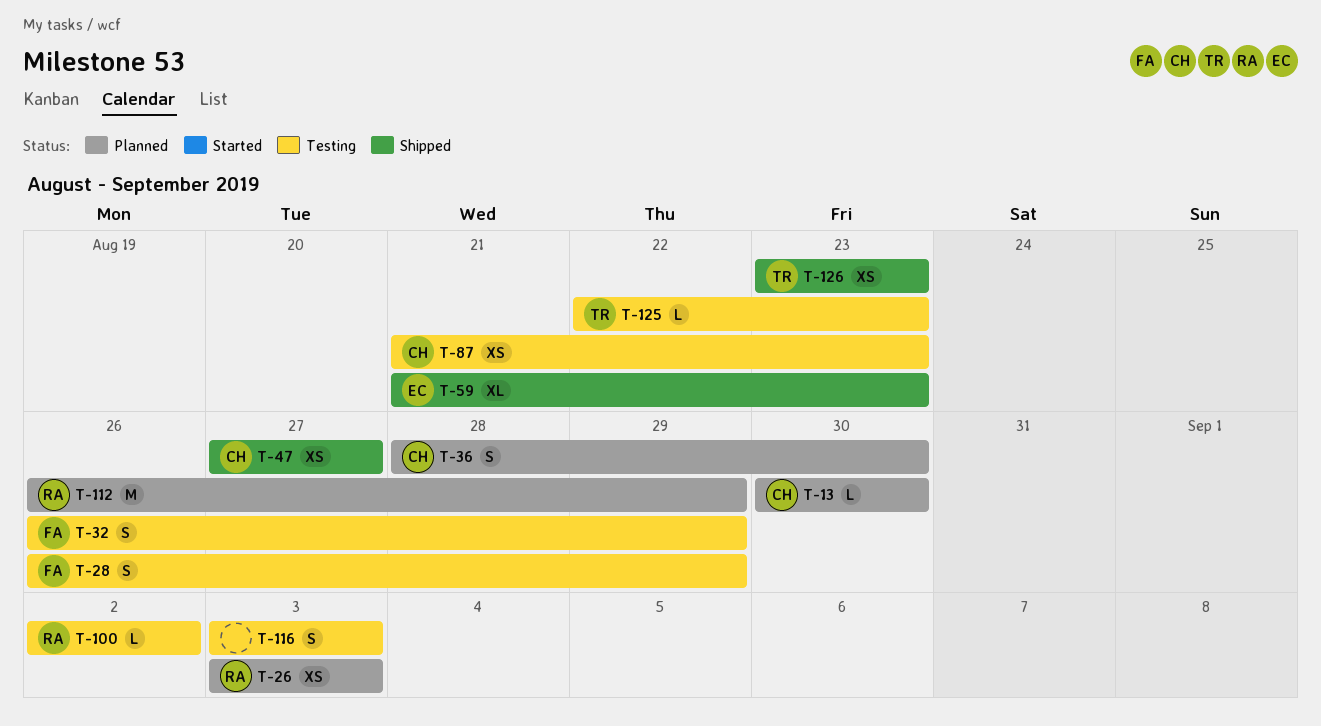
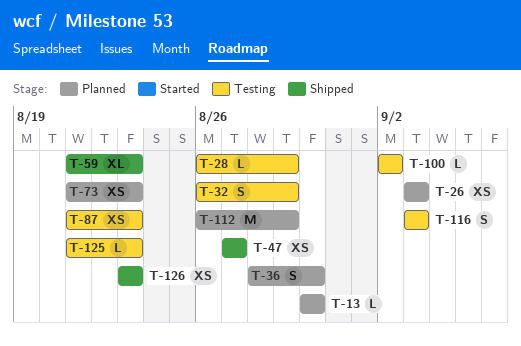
T-28, estimate: S -> L
T-73: none -> present
T-125, start: Aug 22 -> Aug 21

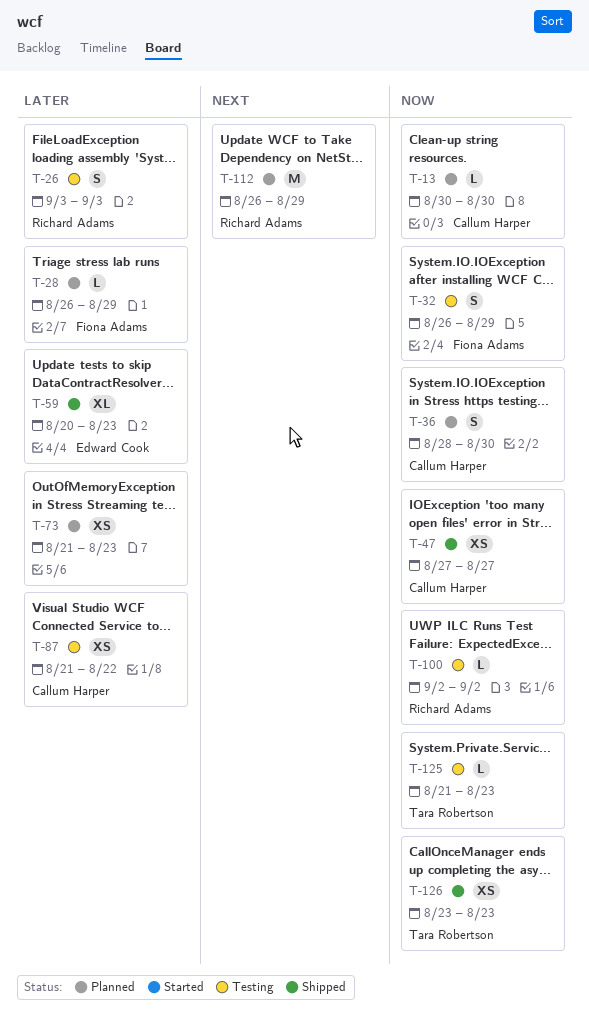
T-26, status: Planned -> Testing
T-26, estimate: XS -> S
T-28, status: Testing -> Planned
T-59, start: Aug 21 -> Aug 20
T-87, due: Aug 23 -> Aug 22
T-116: present -> none

